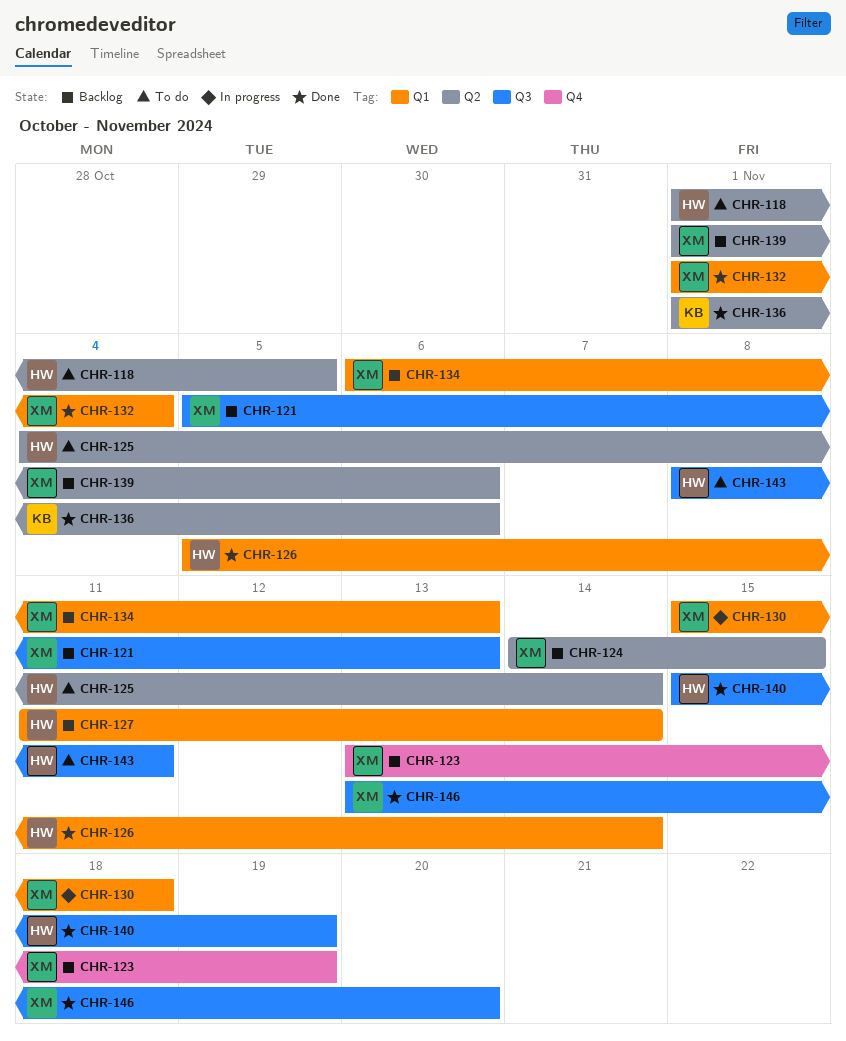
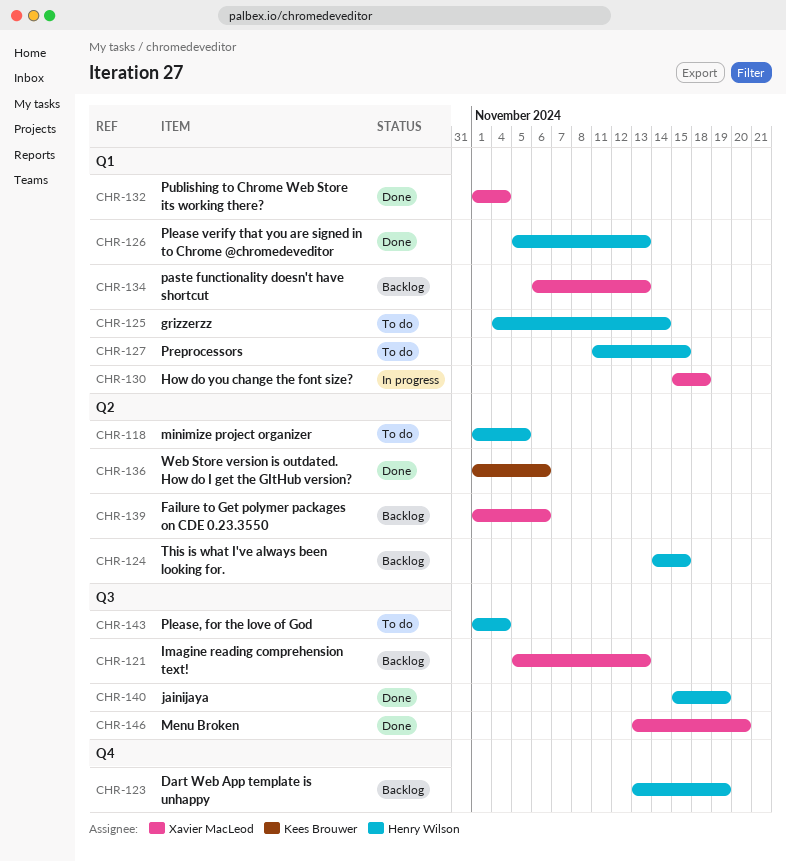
CHR-123, owner: Xavier MacLeod -> Henry Wilson
CHR-124, owner: Xavier MacLeod -> Henry Wilson
CHR-125, label: Q2 -> Q1
CHR-126, due: Nov 14 -> Nov 13
CHR-127, status: Backlog -> To do
CHR-127, due: Nov 14 -> Nov 15
CHR-143, start: Nov 8 -> Nov 1
CHR-143, due: Nov 11 -> Nov 4

